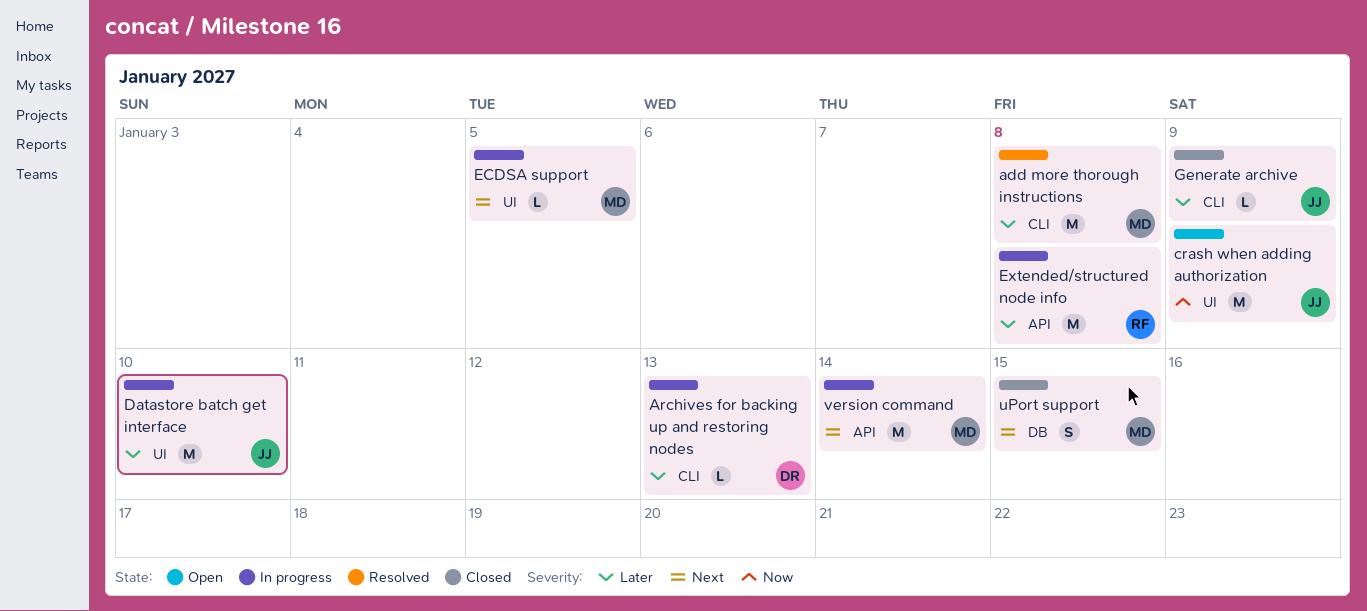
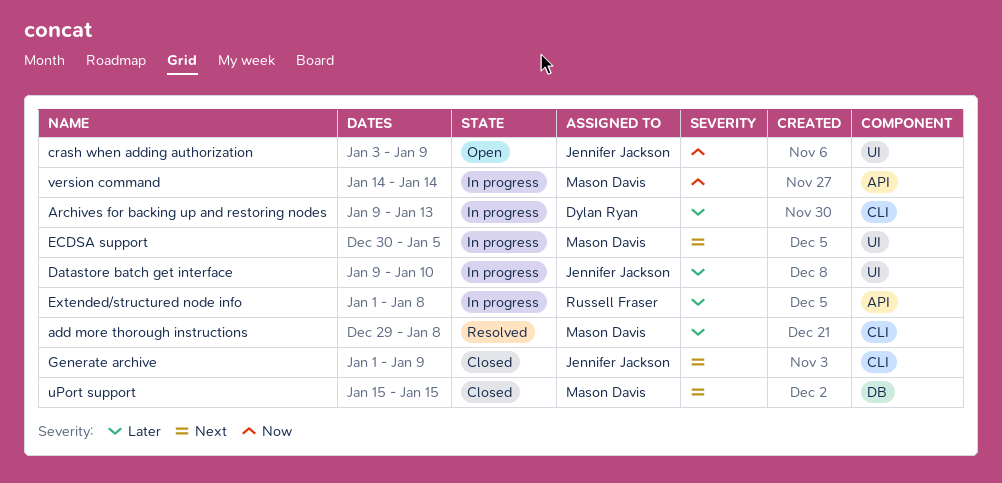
Generate archive, priority: Later -> Next
version command, priority: Next -> Now

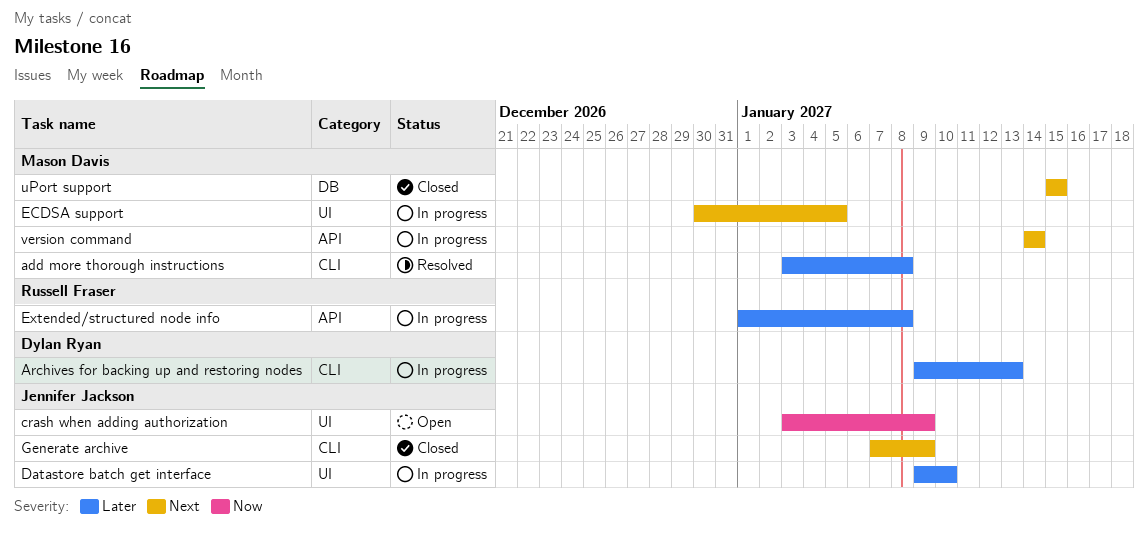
add more thorough instructions, start: Dec 29 -> Jan 3
Generate archive, start: Jan 1 -> Jan 7
version command, priority: Now -> Next

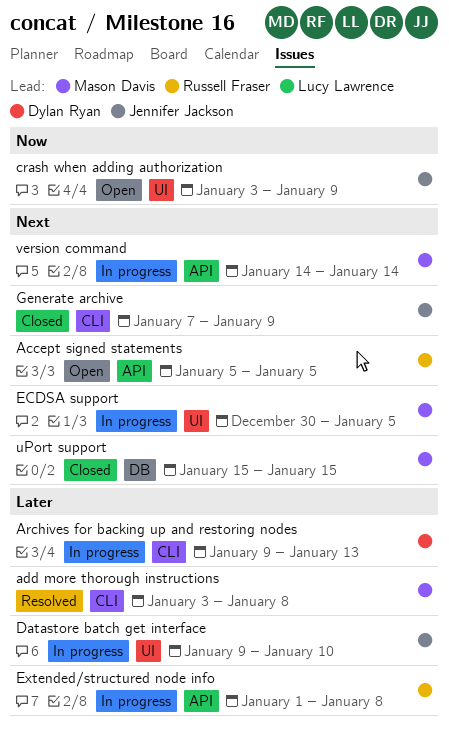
Accept signed statements: none -> present

